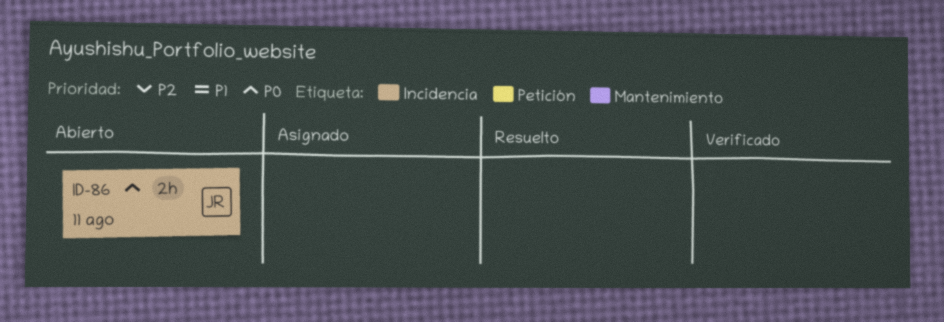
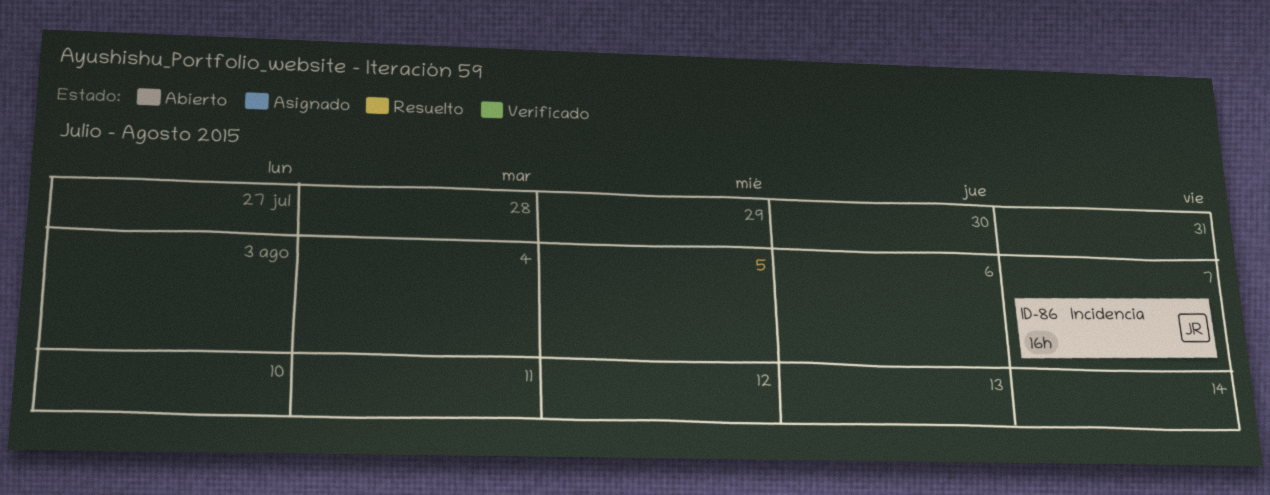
ID-86, estimate: 2h -> 16h
ID-86, due: Aug 11 -> Aug 7

